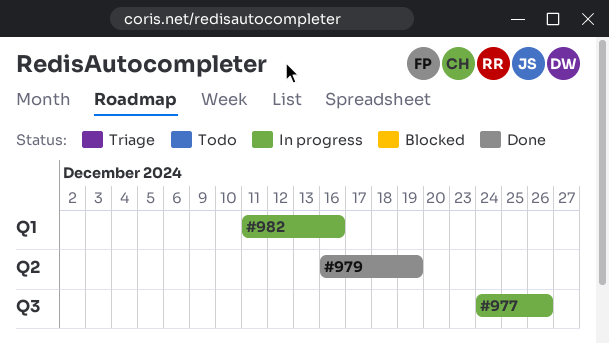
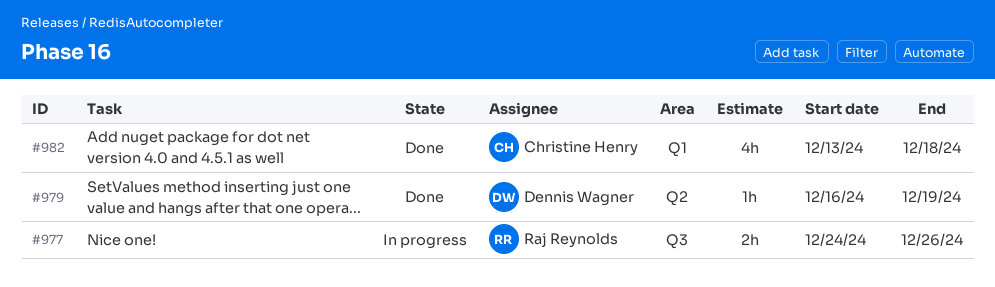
#982, status: In progress -> Done
#982, start: Dec 11 -> Dec 13
#982, due: Dec 16 -> Dec 18

